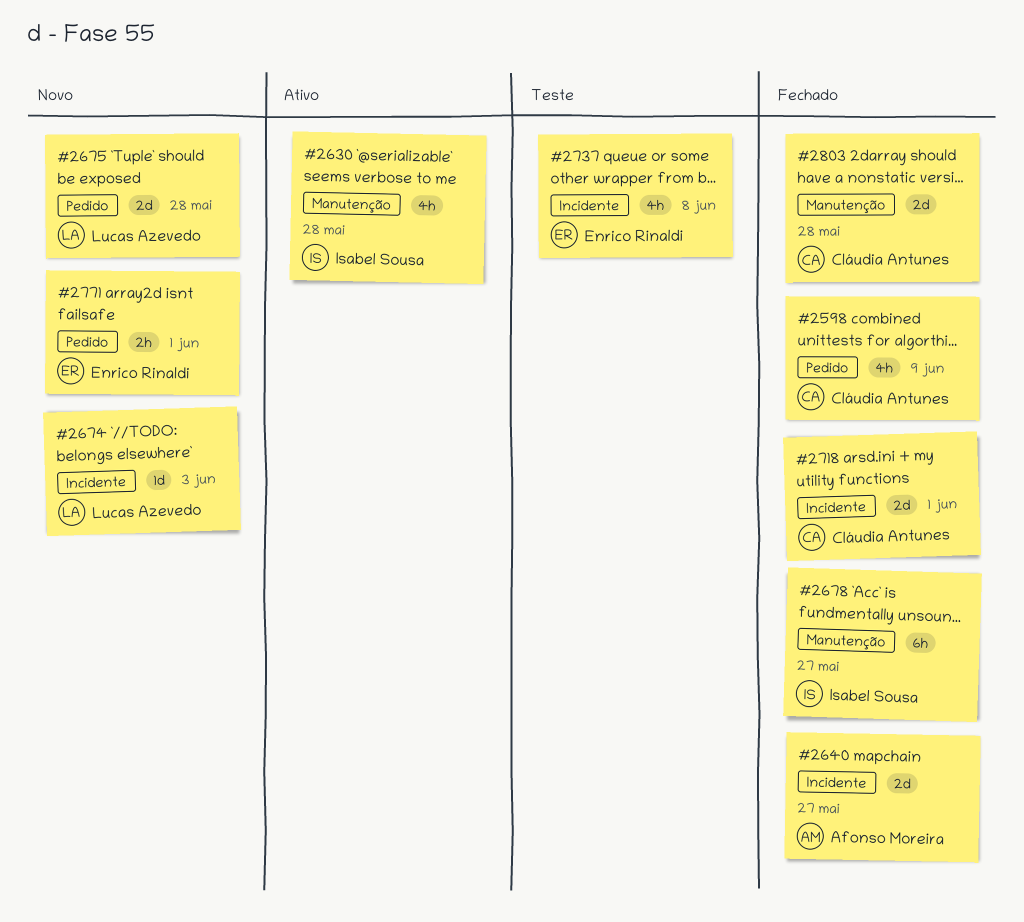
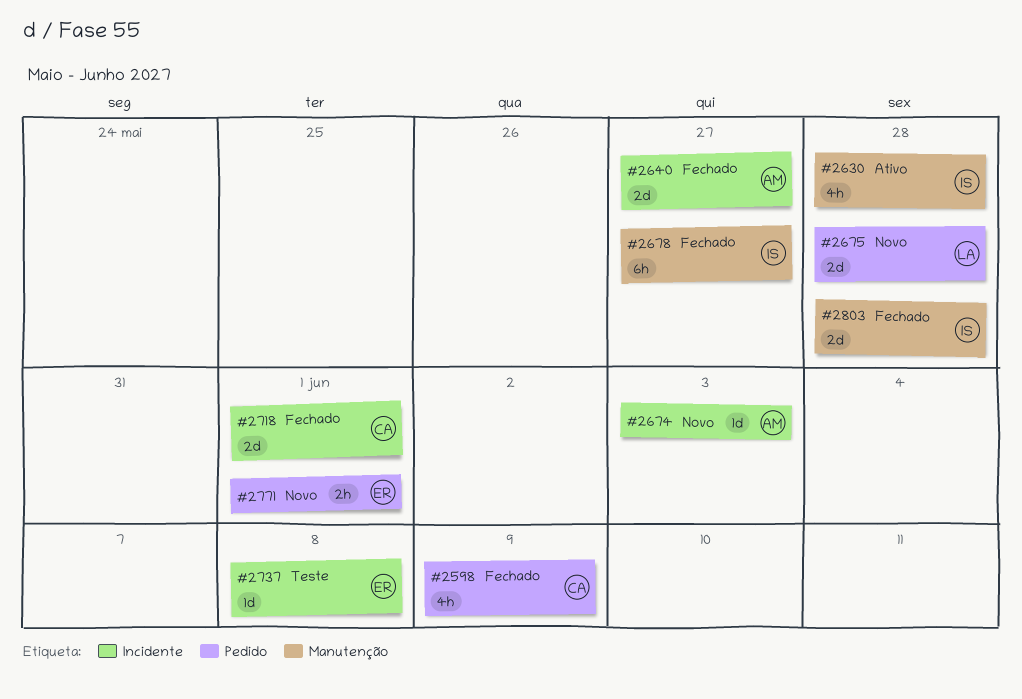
#2674, owner: Lucas Azevedo -> Afonso Moreira
#2737, estimate: 4h -> 1d
#2803, owner: Cláudia Antunes -> Isabel Sousa

